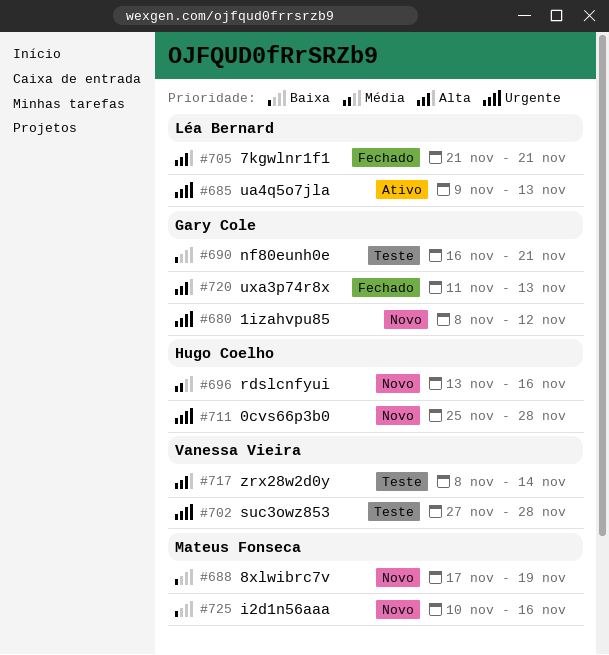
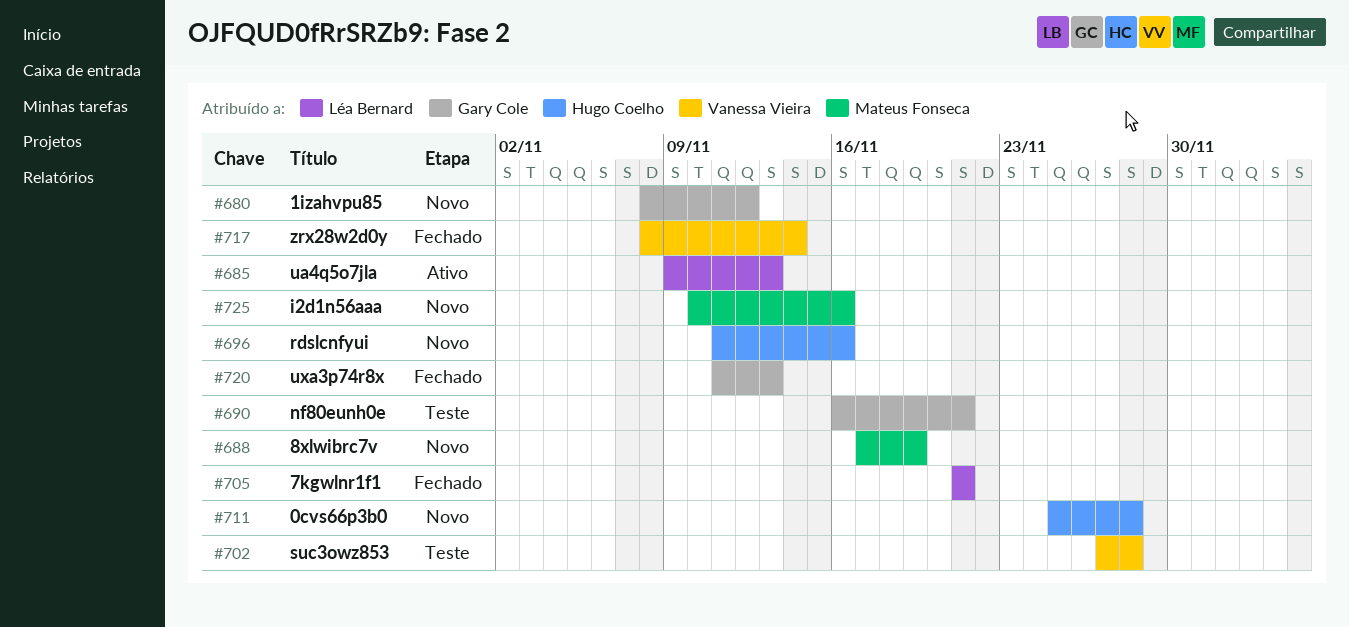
#696, start: Nov 13 -> Nov 11
#717, status: Teste -> Fechado

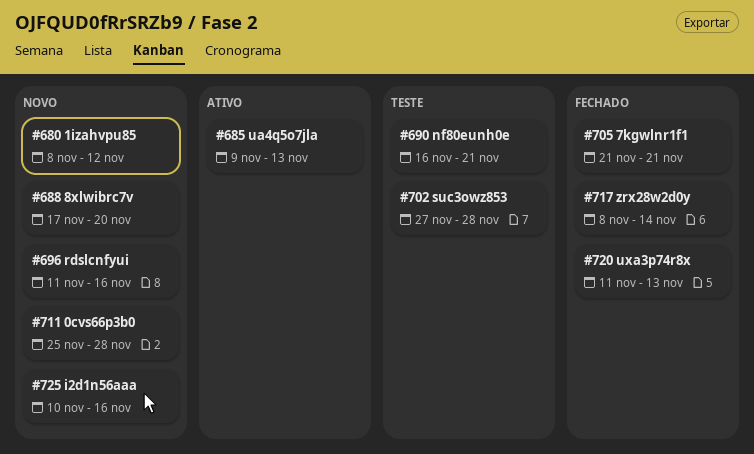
#688, due: Nov 19 -> Nov 20

